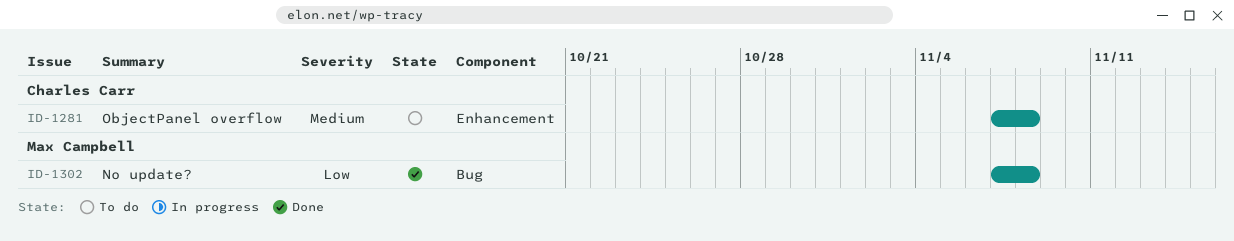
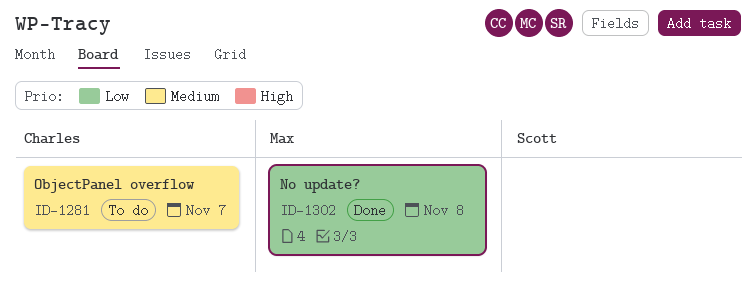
ID-1281, due: Nov 8 -> Nov 7

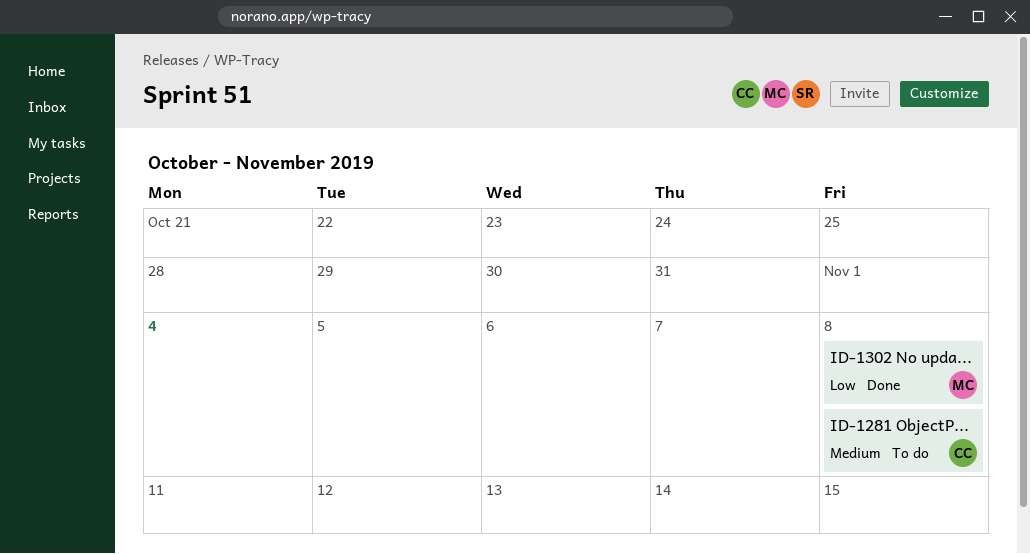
ID-1281, due: Nov 7 -> Nov 8

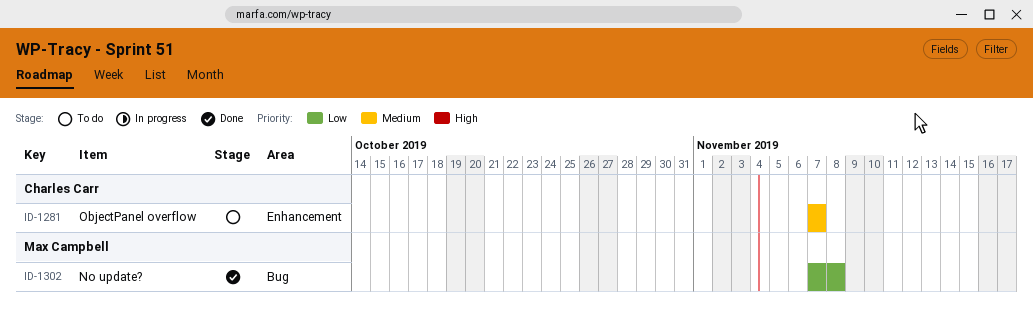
ID-1281, due: Nov 8 -> Nov 7

